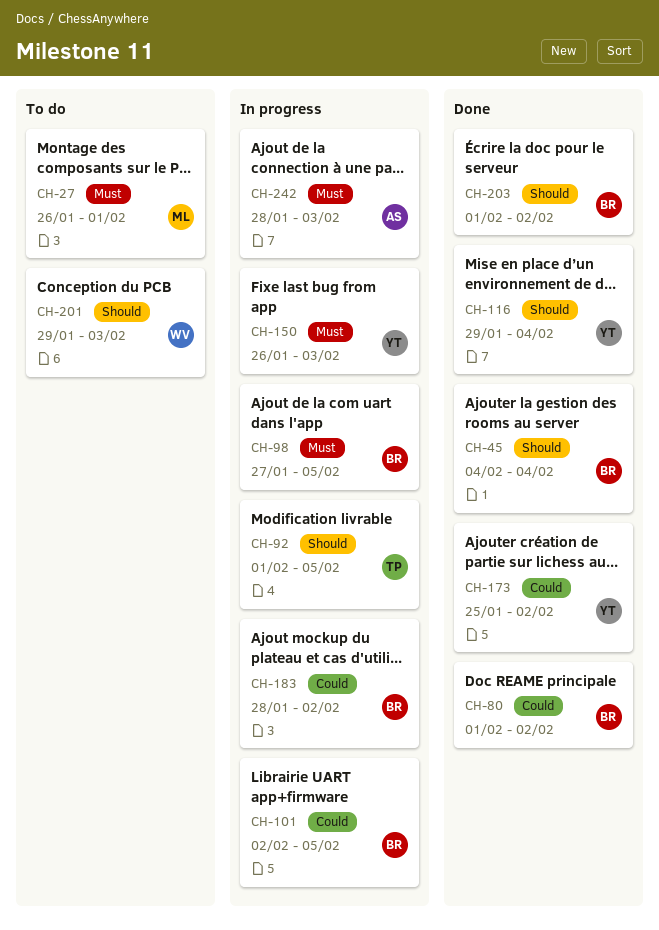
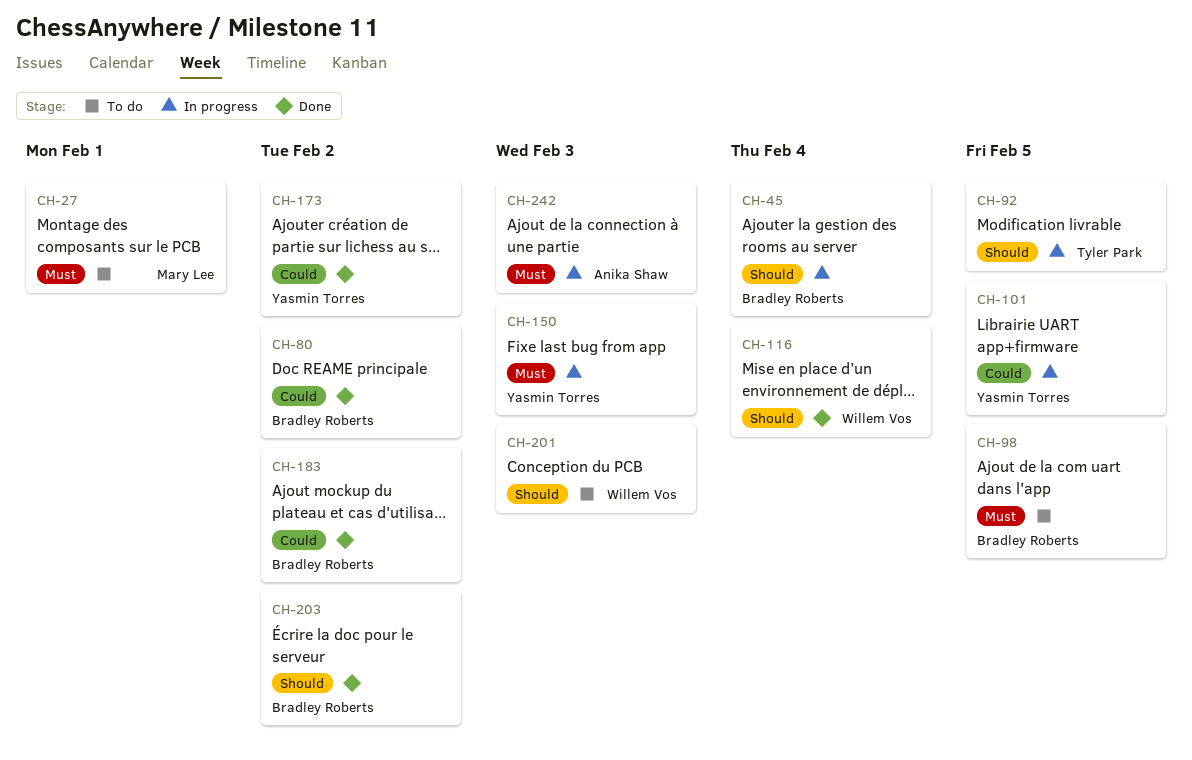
CH-45, status: Done -> In progress
CH-98, status: In progress -> To do
CH-101, owner: Bradley Roberts -> Yasmin Torres
CH-116, owner: Yasmin Torres -> Willem Vos
CH-183, status: In progress -> Done

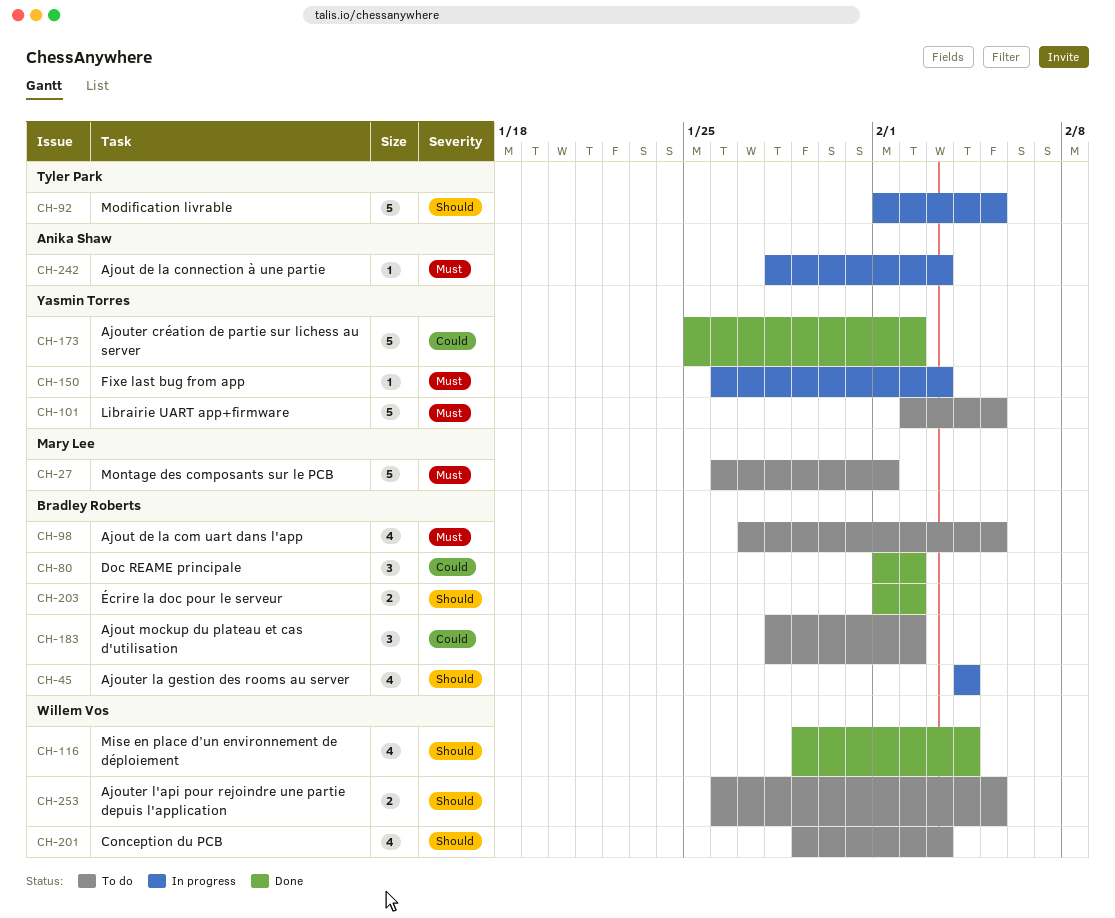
CH-101, status: In progress -> To do
CH-101, priority: Could -> Must
CH-183, status: Done -> To do
CH-253: none -> present

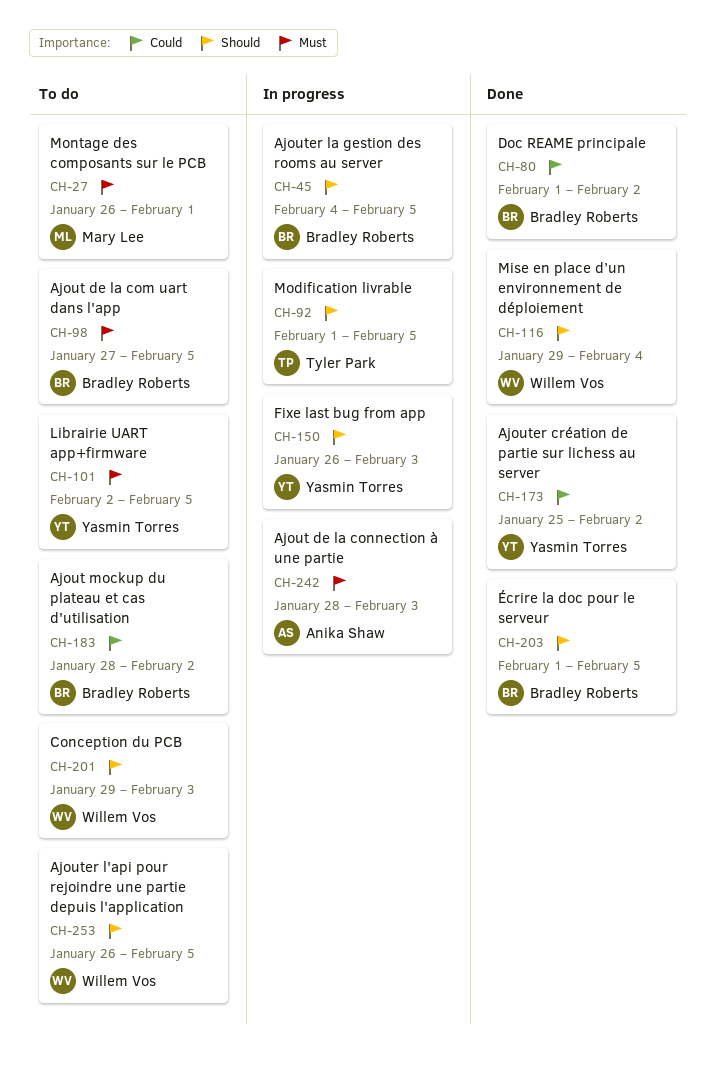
CH-45, due: Feb 4 -> Feb 5
CH-150, priority: Must -> Should
CH-203, due: Feb 2 -> Feb 5

